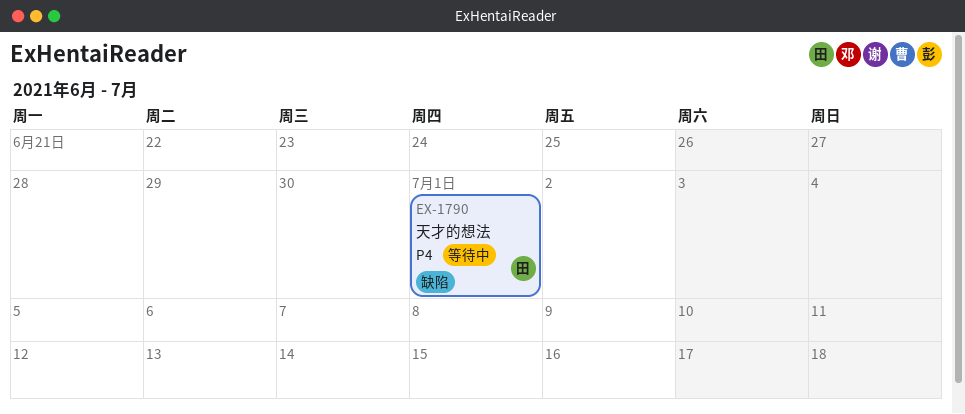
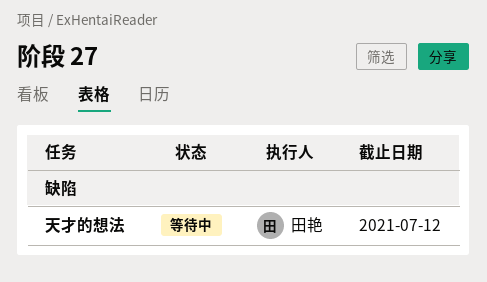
天才的想法, due: Jul 1 -> Jul 12

